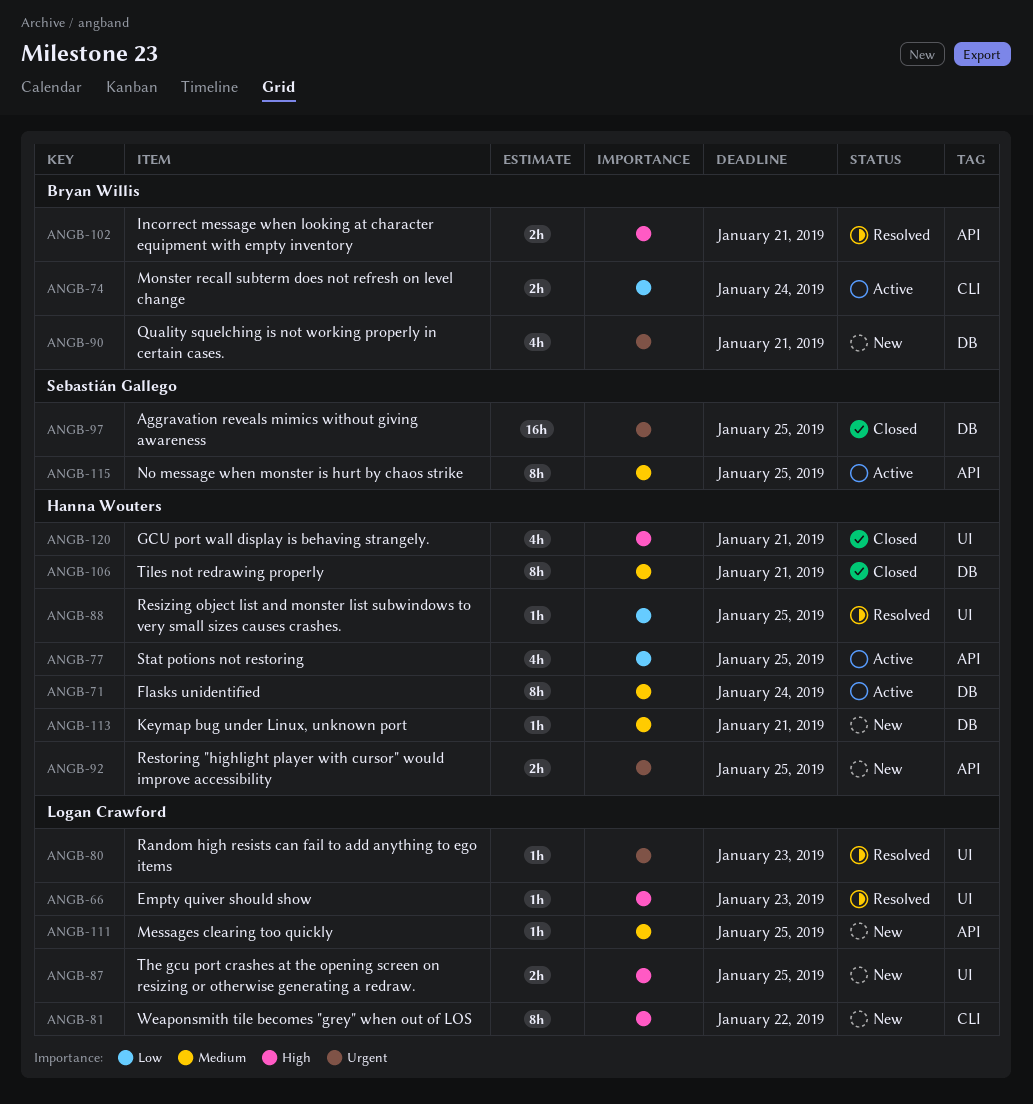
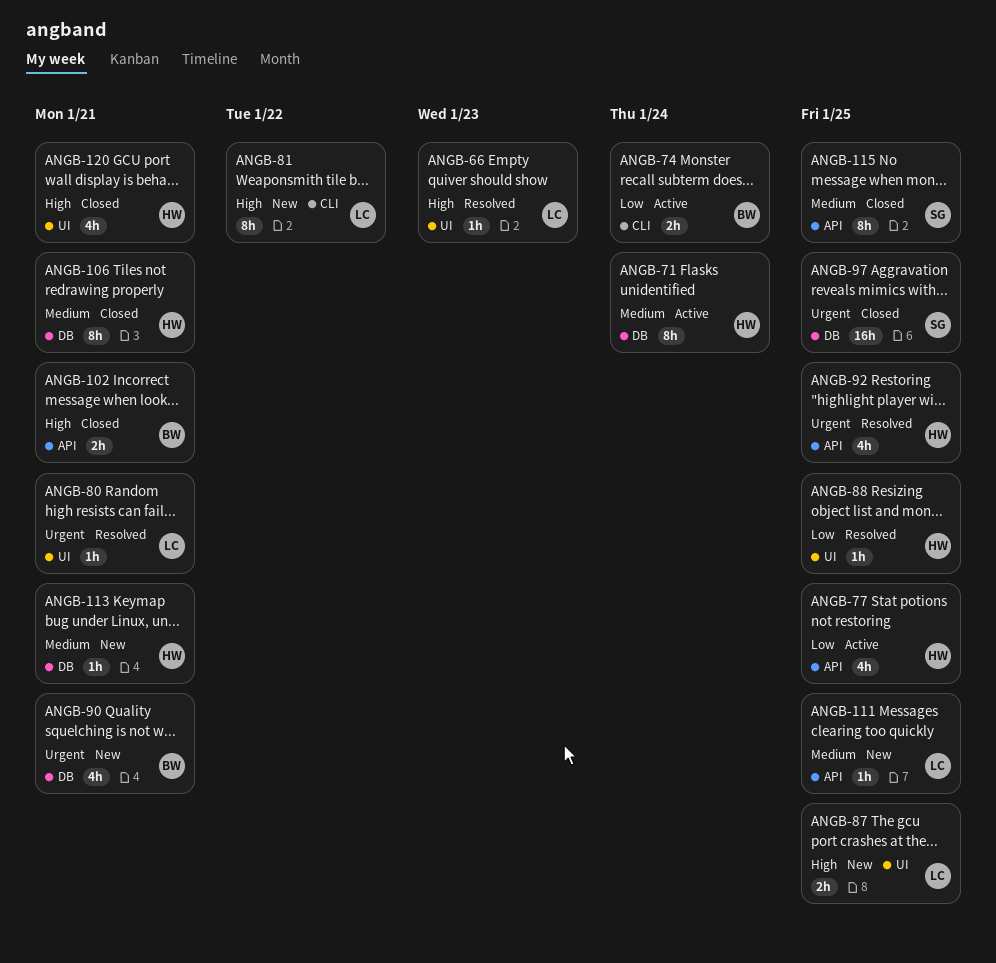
ANGB-80, due: Jan 23 -> Jan 21
ANGB-92, status: New -> Resolved
ANGB-92, estimate: 2h -> 4h
ANGB-102, status: Resolved -> Closed
ANGB-115, status: Active -> Closed

